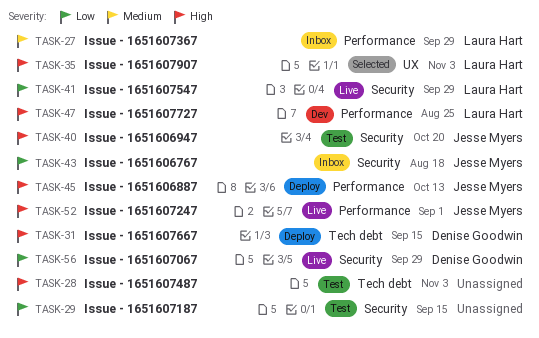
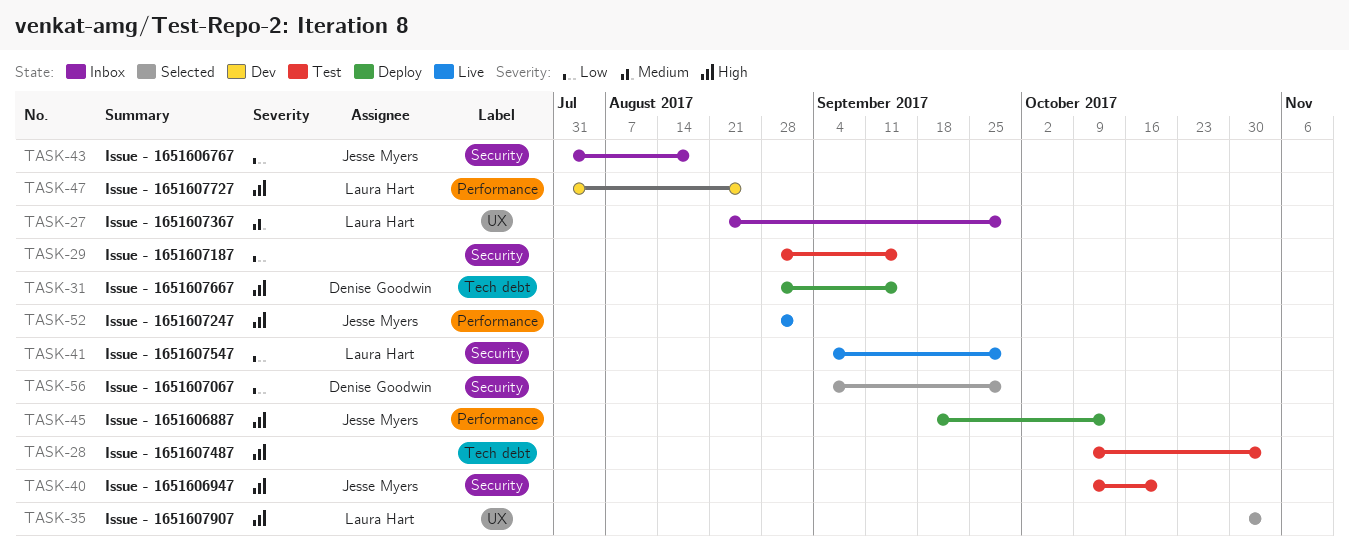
TASK-27, label: Performance -> UX
TASK-56, status: Live -> Selected

